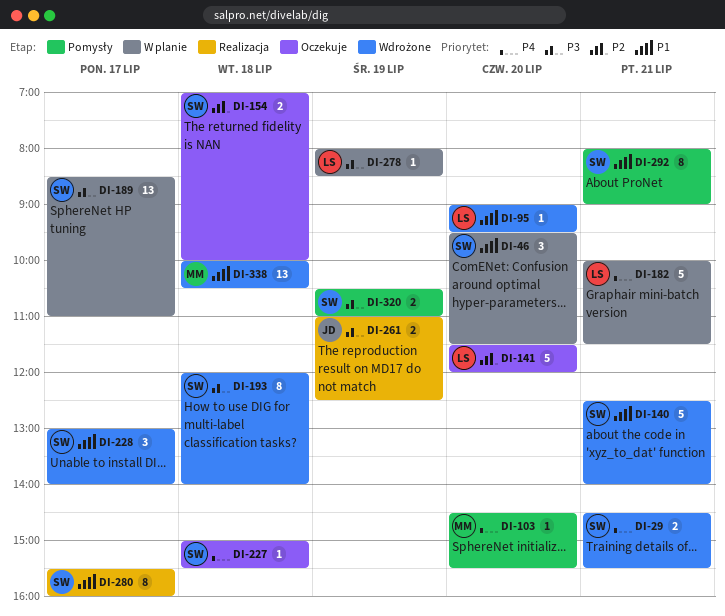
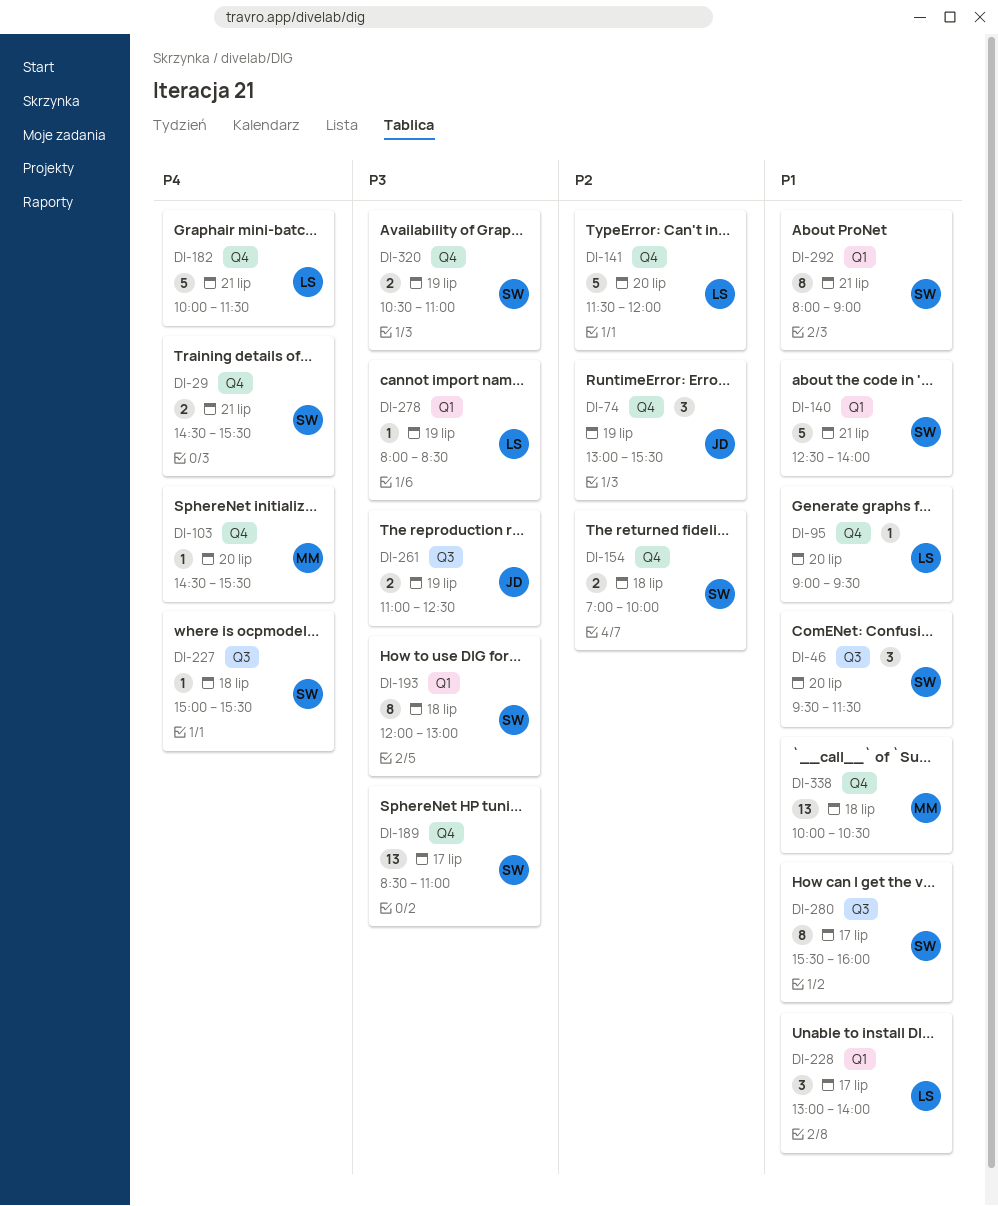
DI-74: none -> present
DI-193, ends: 14:00 -> 13:00
DI-228, owner: SW -> LS

